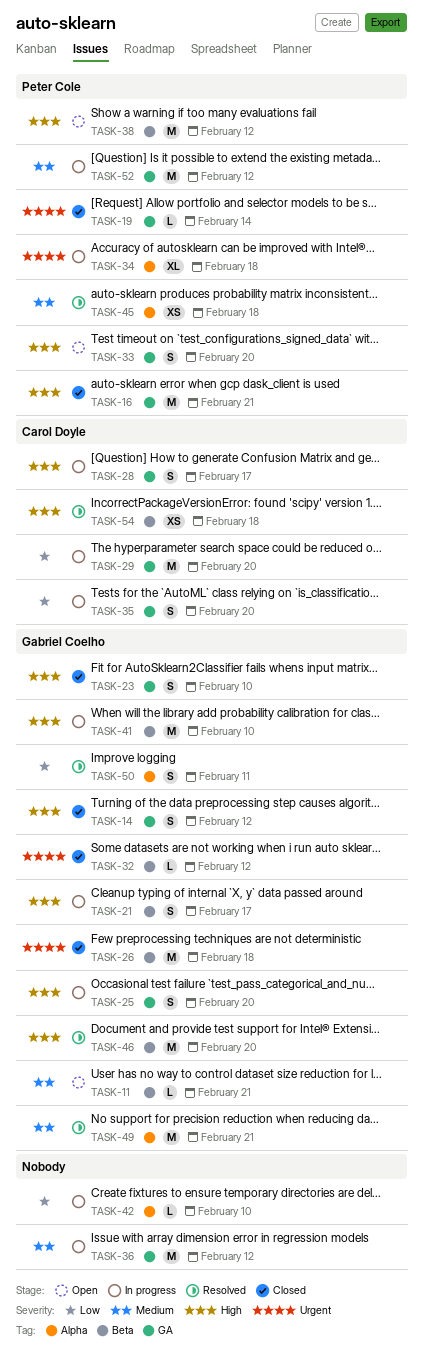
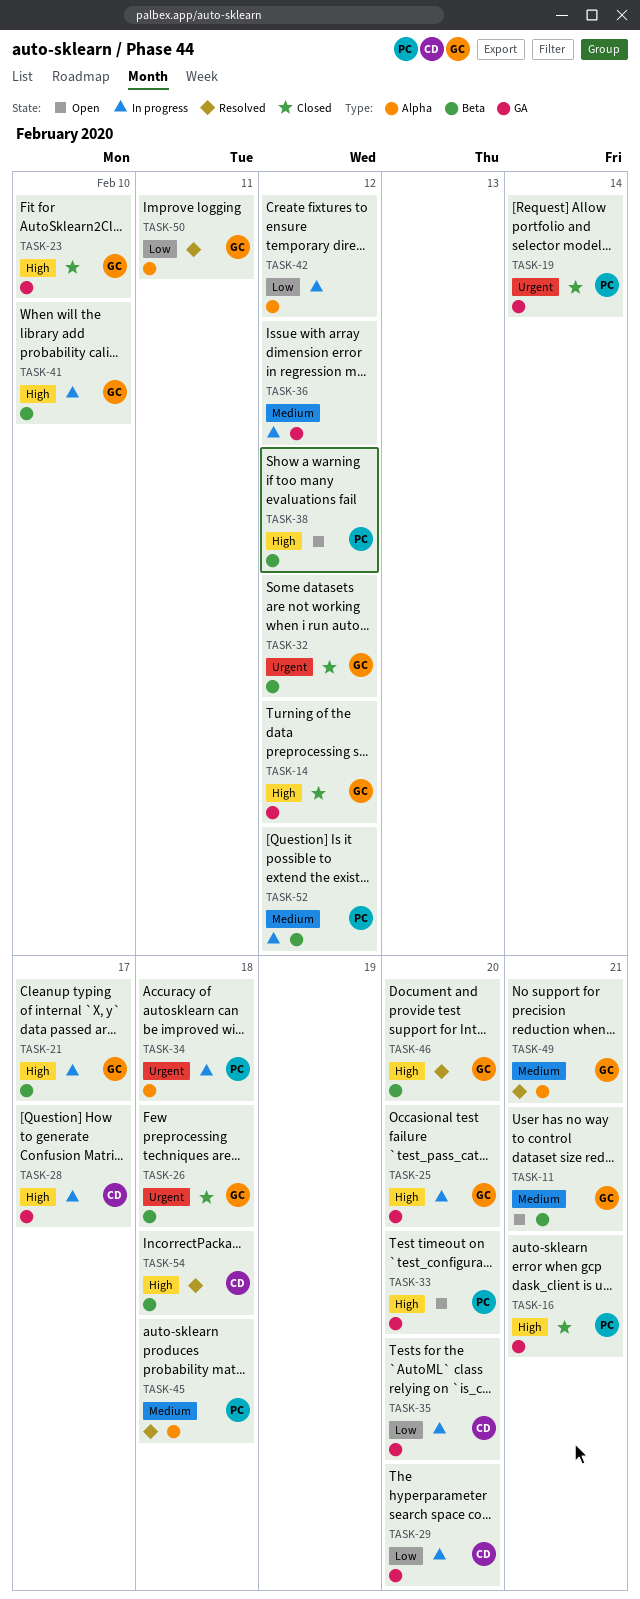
TASK-42, due: Feb 10 -> Feb 12
TASK-52, label: GA -> Beta

